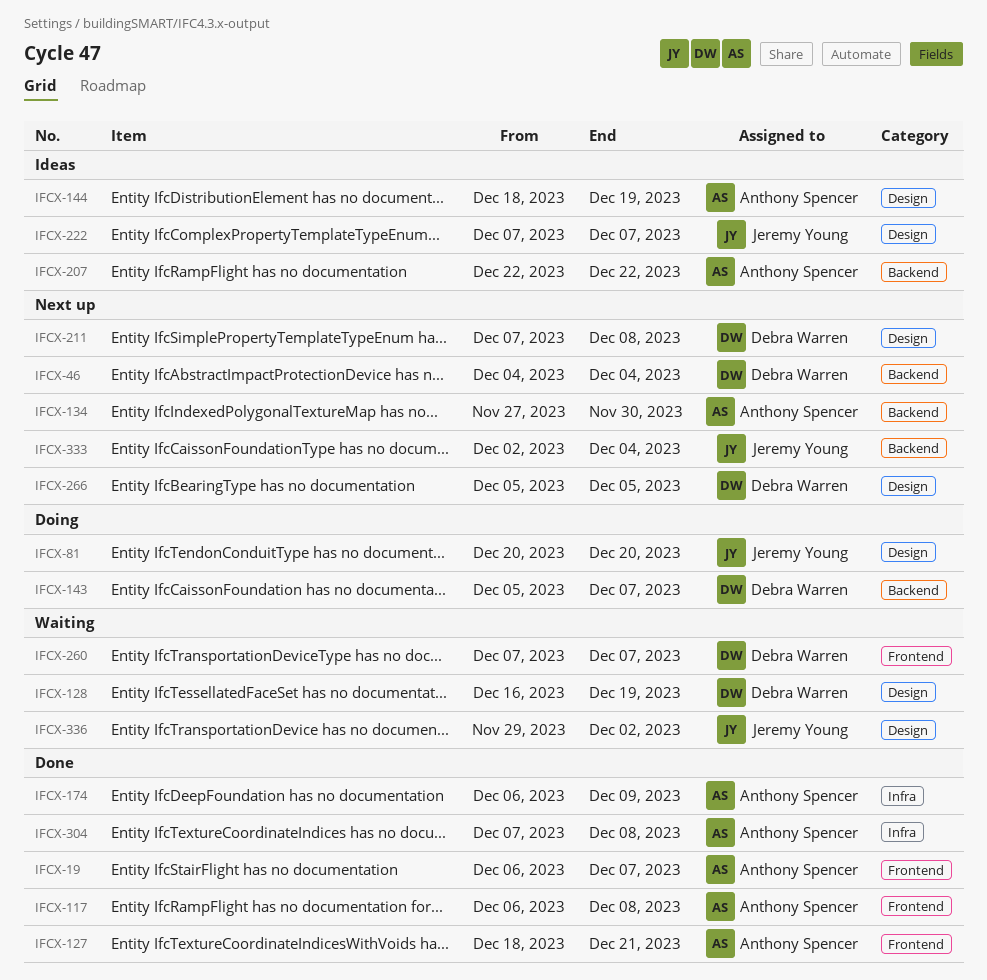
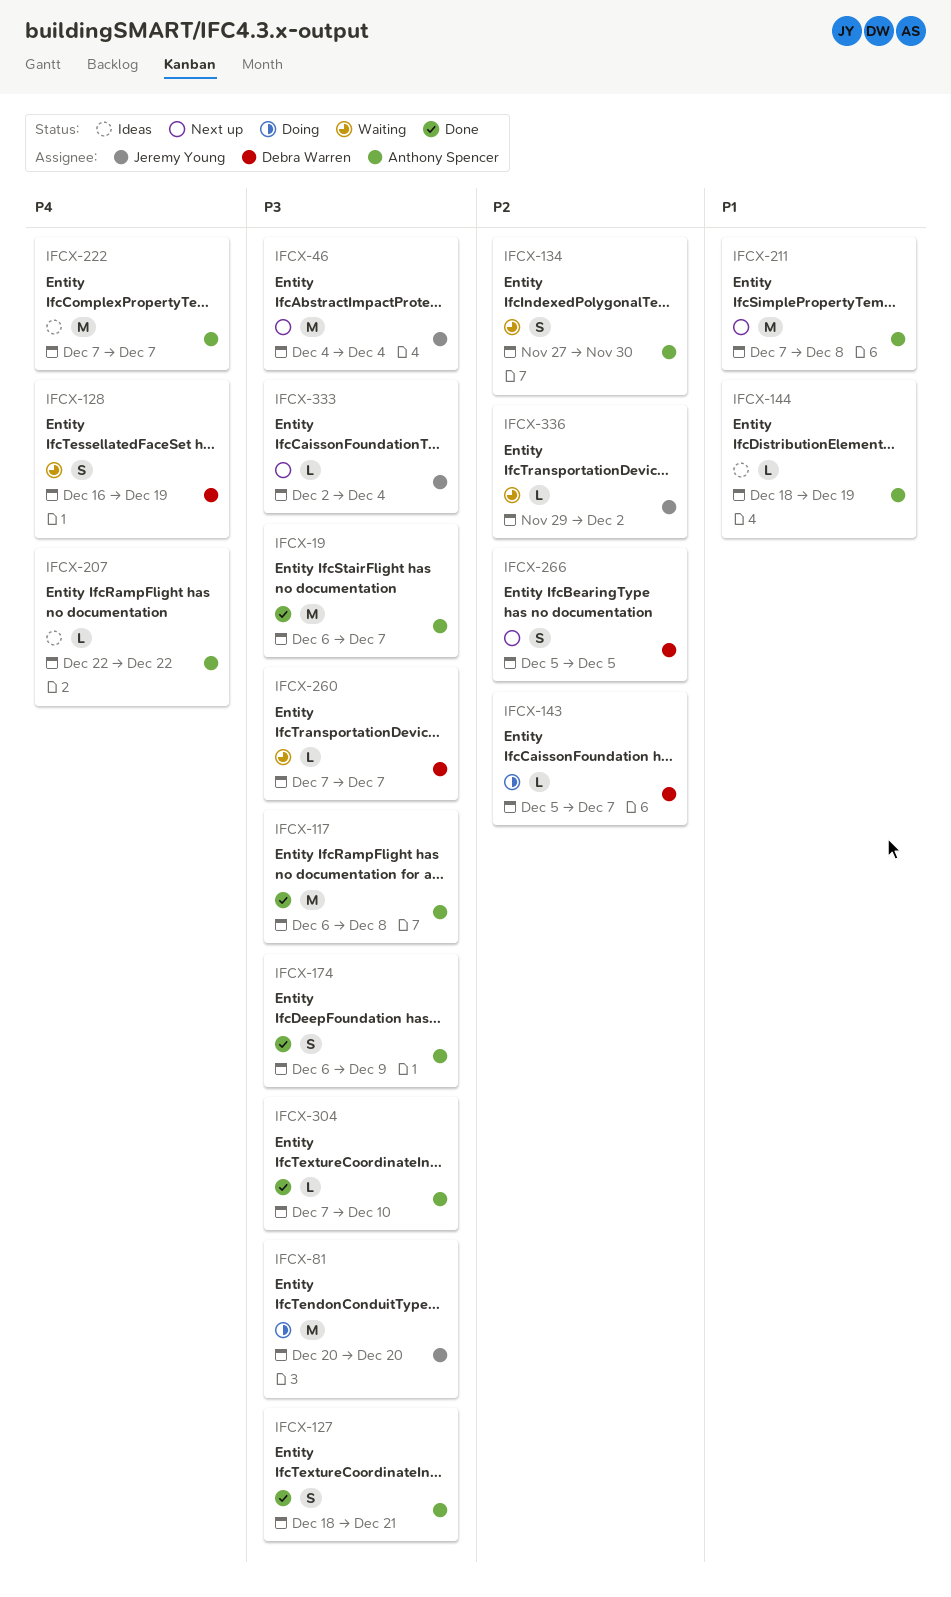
IFCX-46, owner: Debra Warren -> Jeremy Young
IFCX-134, status: Next up -> Waiting
IFCX-211, owner: Debra Warren -> Anthony Spencer
IFCX-222, owner: Jeremy Young -> Anthony Spencer
IFCX-304, due: Dec 8 -> Dec 10

